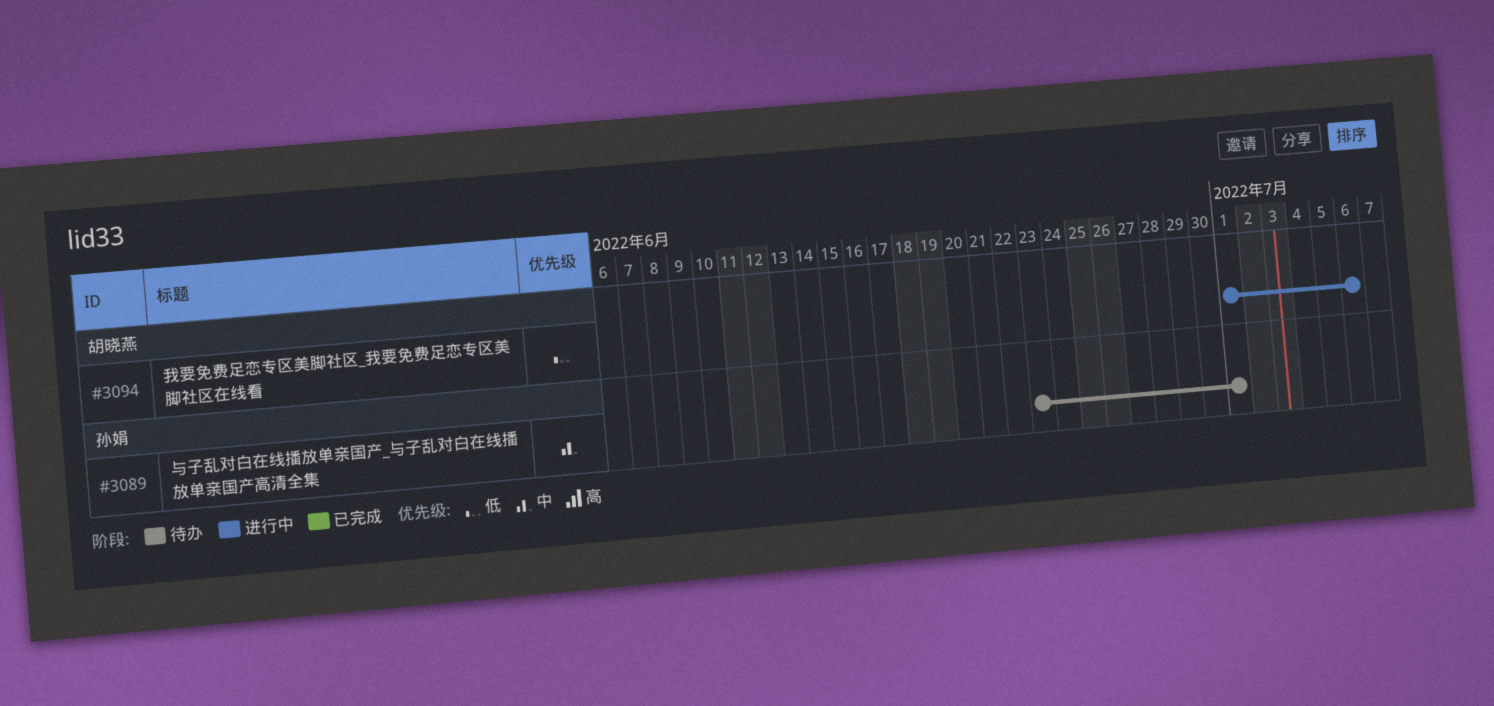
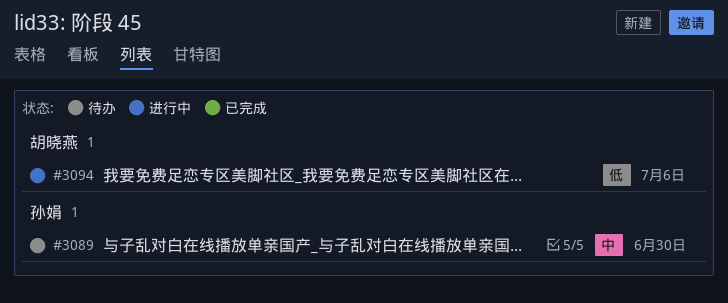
#3089, due: Jul 1 -> Jun 30

